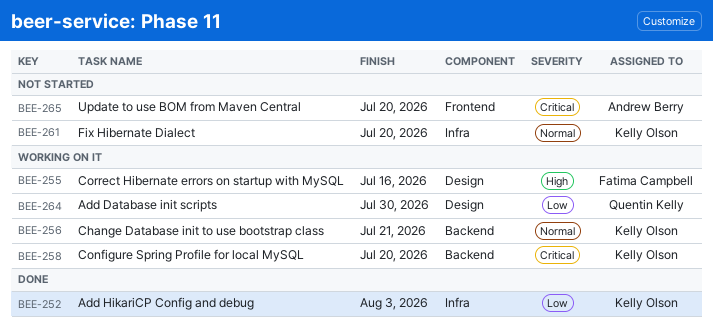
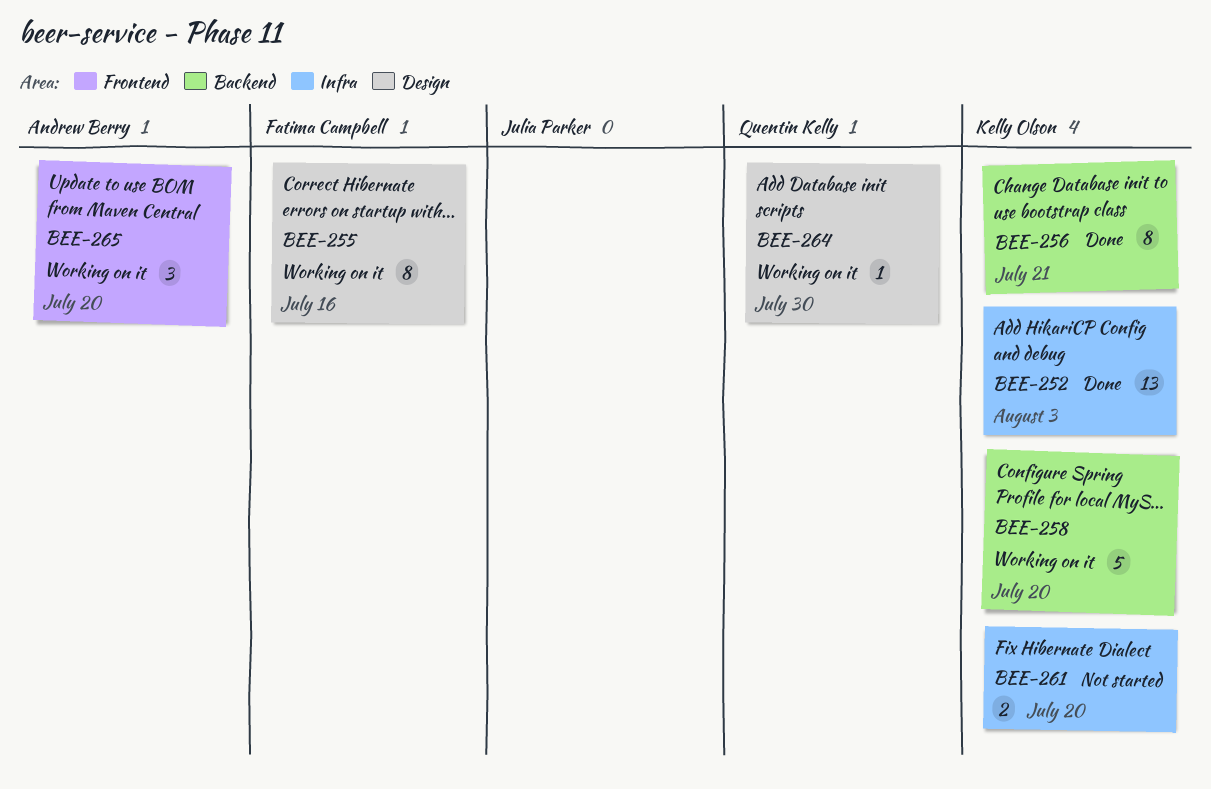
BEE-256, status: Working on it -> Done
BEE-265, status: Not started -> Working on it

